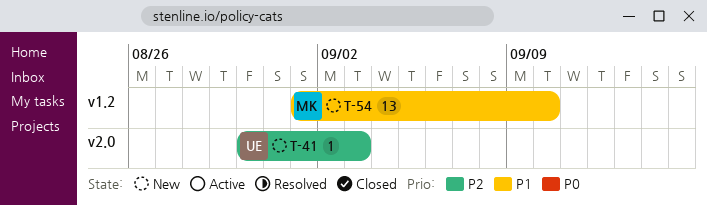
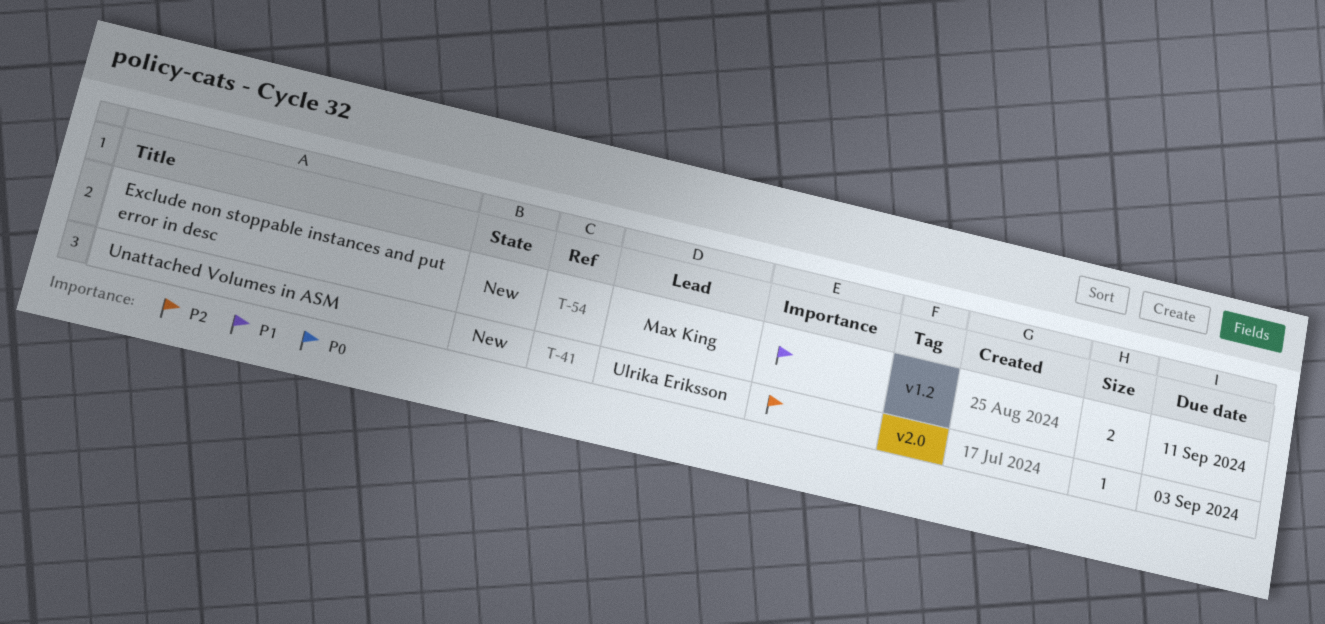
T-54, estimate: 13 -> 2
T-54, due: Sep 10 -> Sep 11

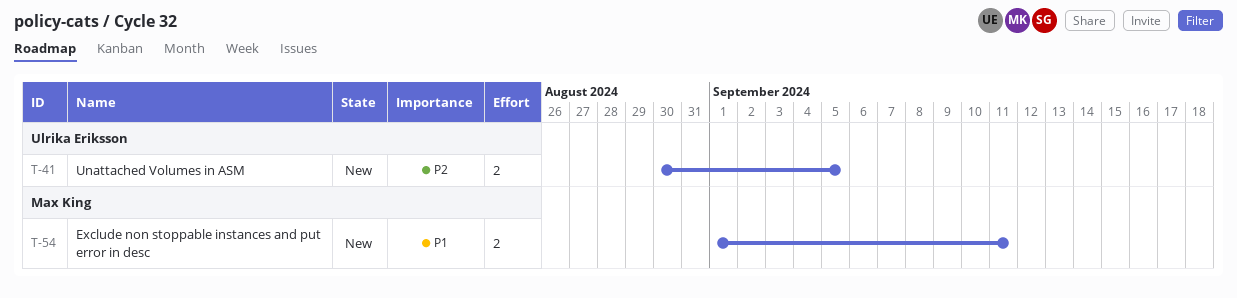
T-41, estimate: 1 -> 2
T-41, due: Sep 3 -> Sep 5

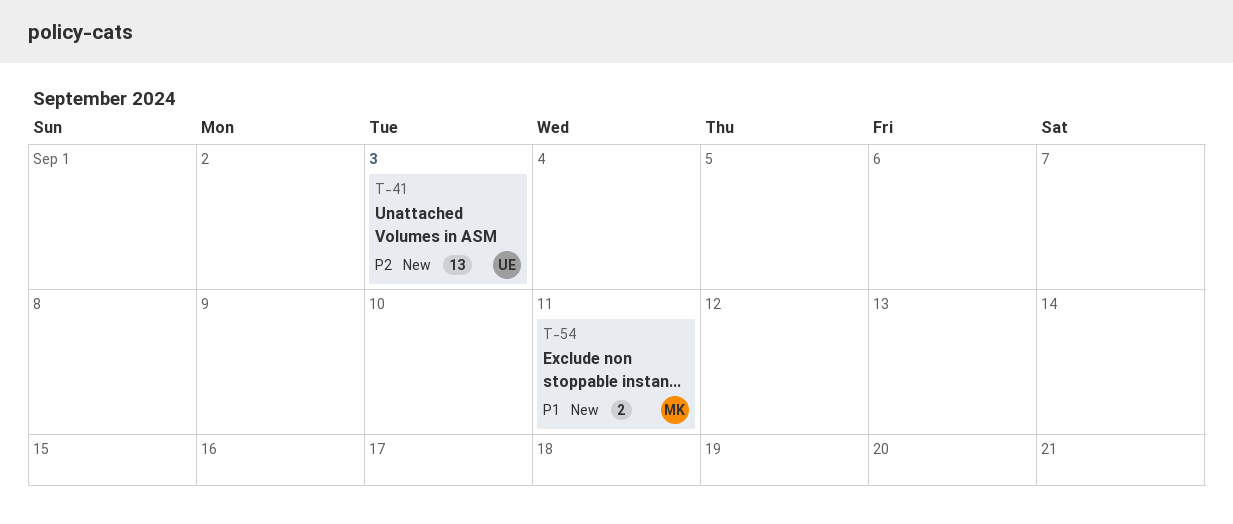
T-41, estimate: 2 -> 13
T-41, due: Sep 5 -> Sep 3

